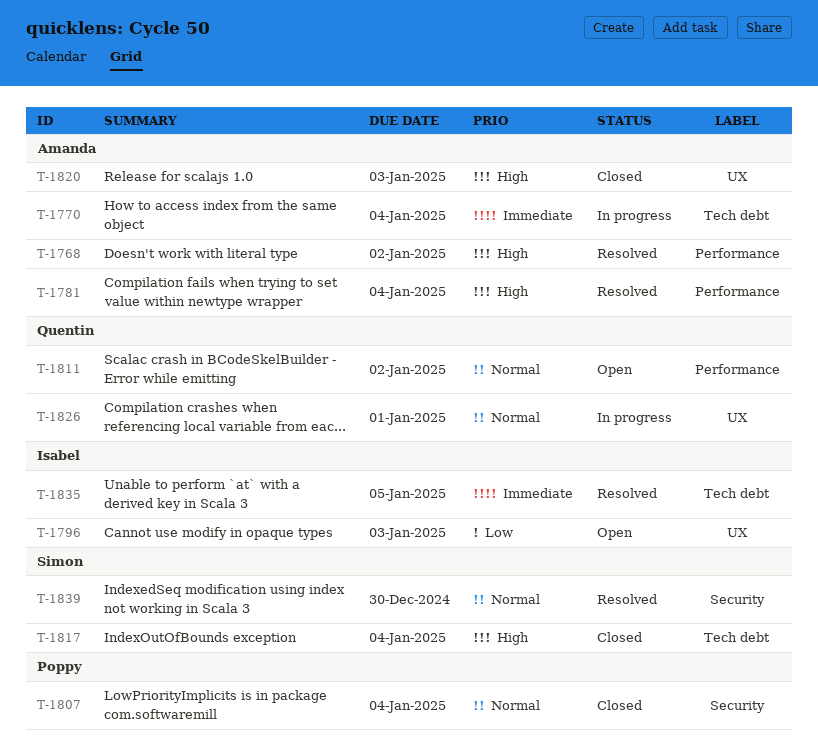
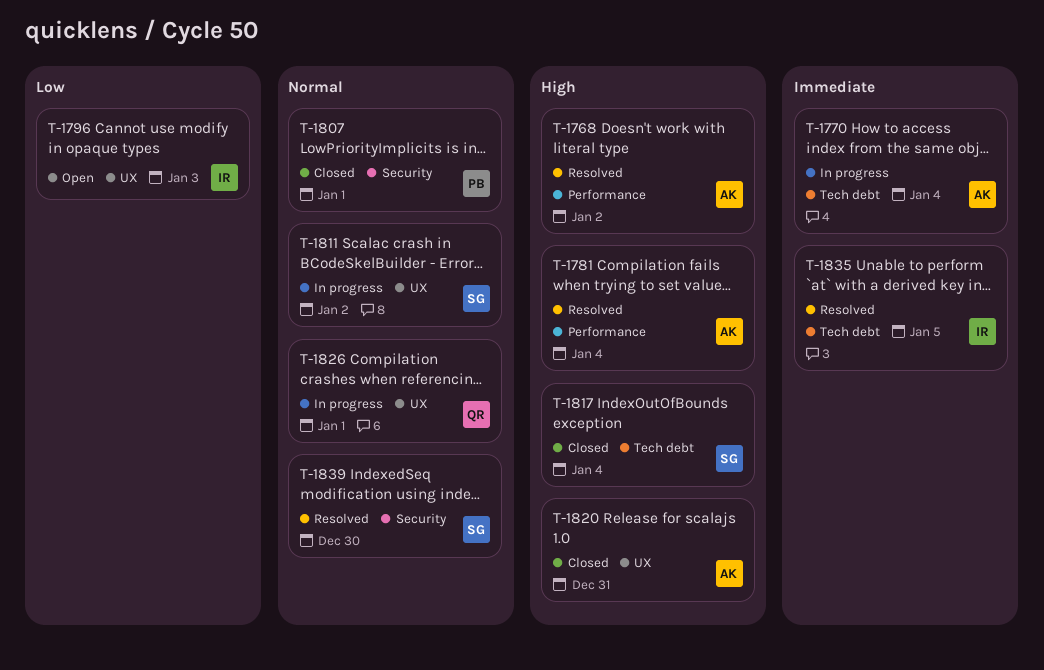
T-1807, due: Jan 4 -> Jan 1
T-1811, status: Open -> In progress
T-1811, owner: Quentin -> Simon
T-1811, label: Performance -> UX
T-1820, due: Jan 3 -> Dec 31

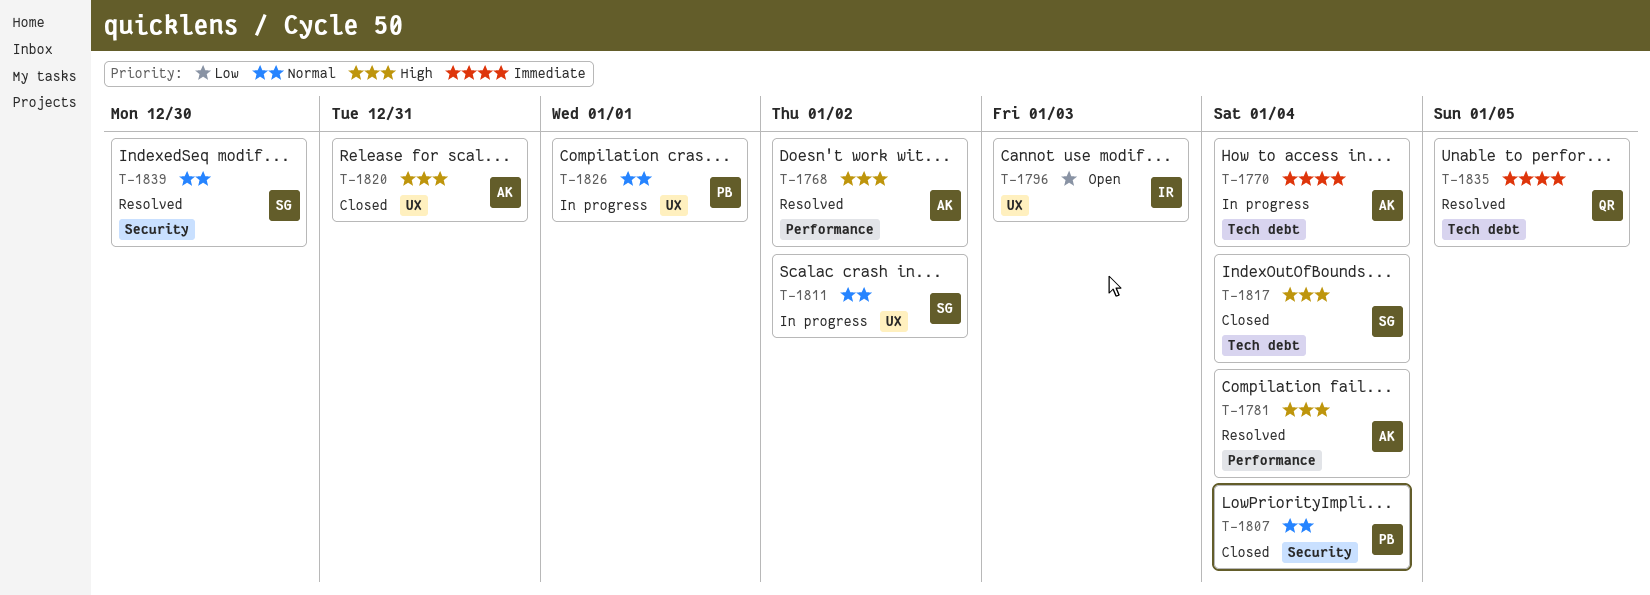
T-1807, due: Jan 1 -> Jan 4
T-1826, owner: QR -> PB
T-1835, owner: IR -> QR

